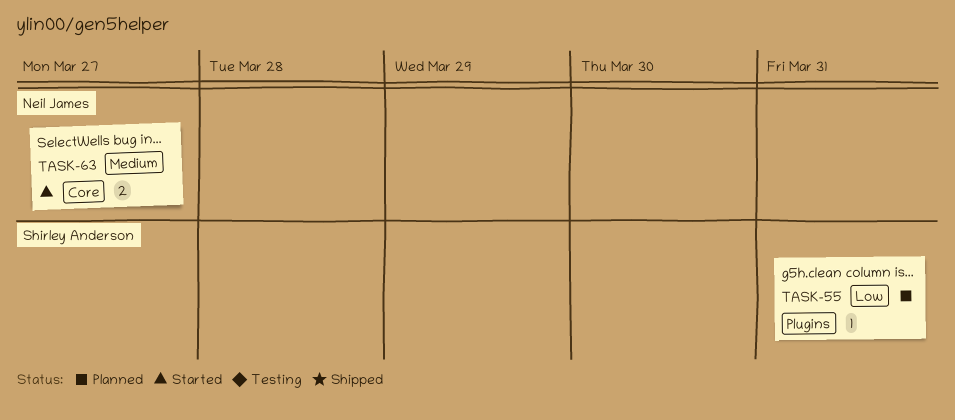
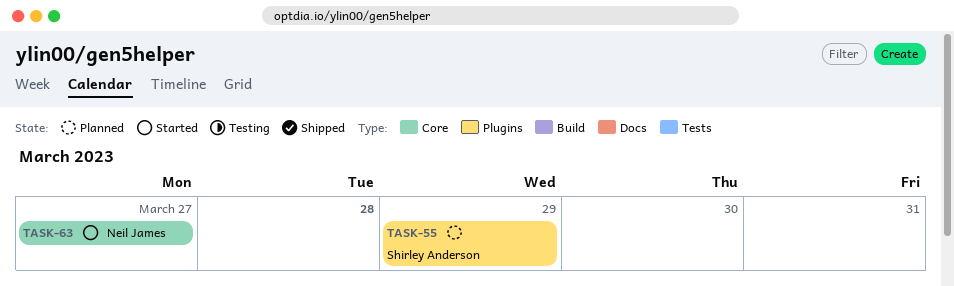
TASK-55, due: Mar 31 -> Mar 29

